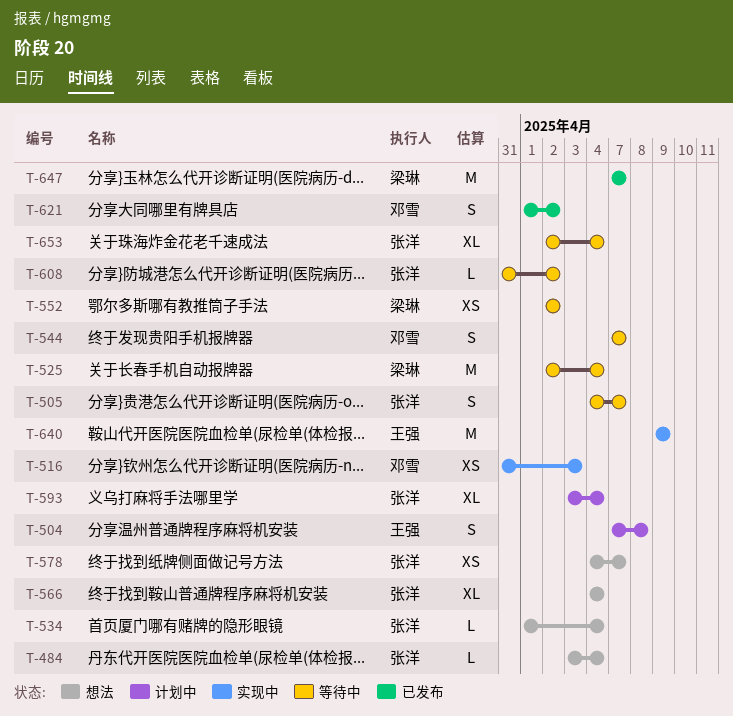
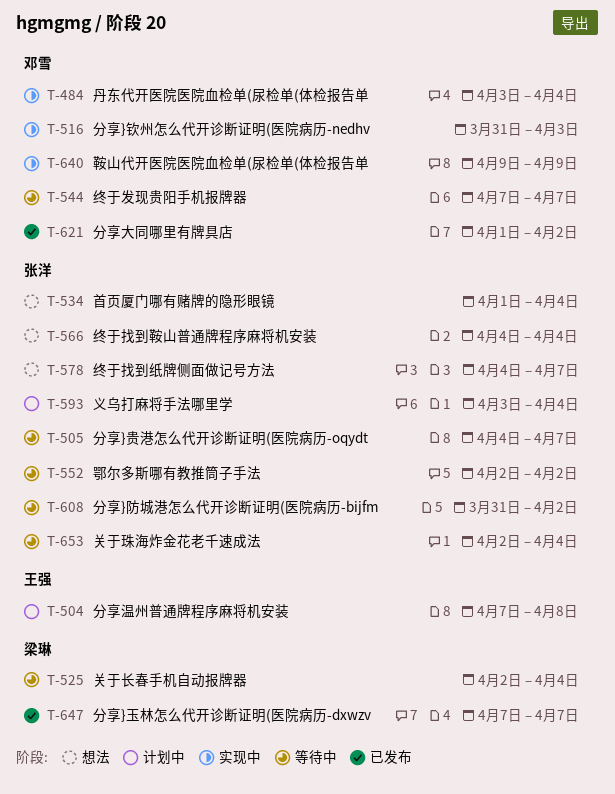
T-484, status: 想法 -> 实现中
T-484, owner: 张洋 -> 邓雪
T-552, owner: 梁琳 -> 张洋
T-640, owner: 王强 -> 邓雪

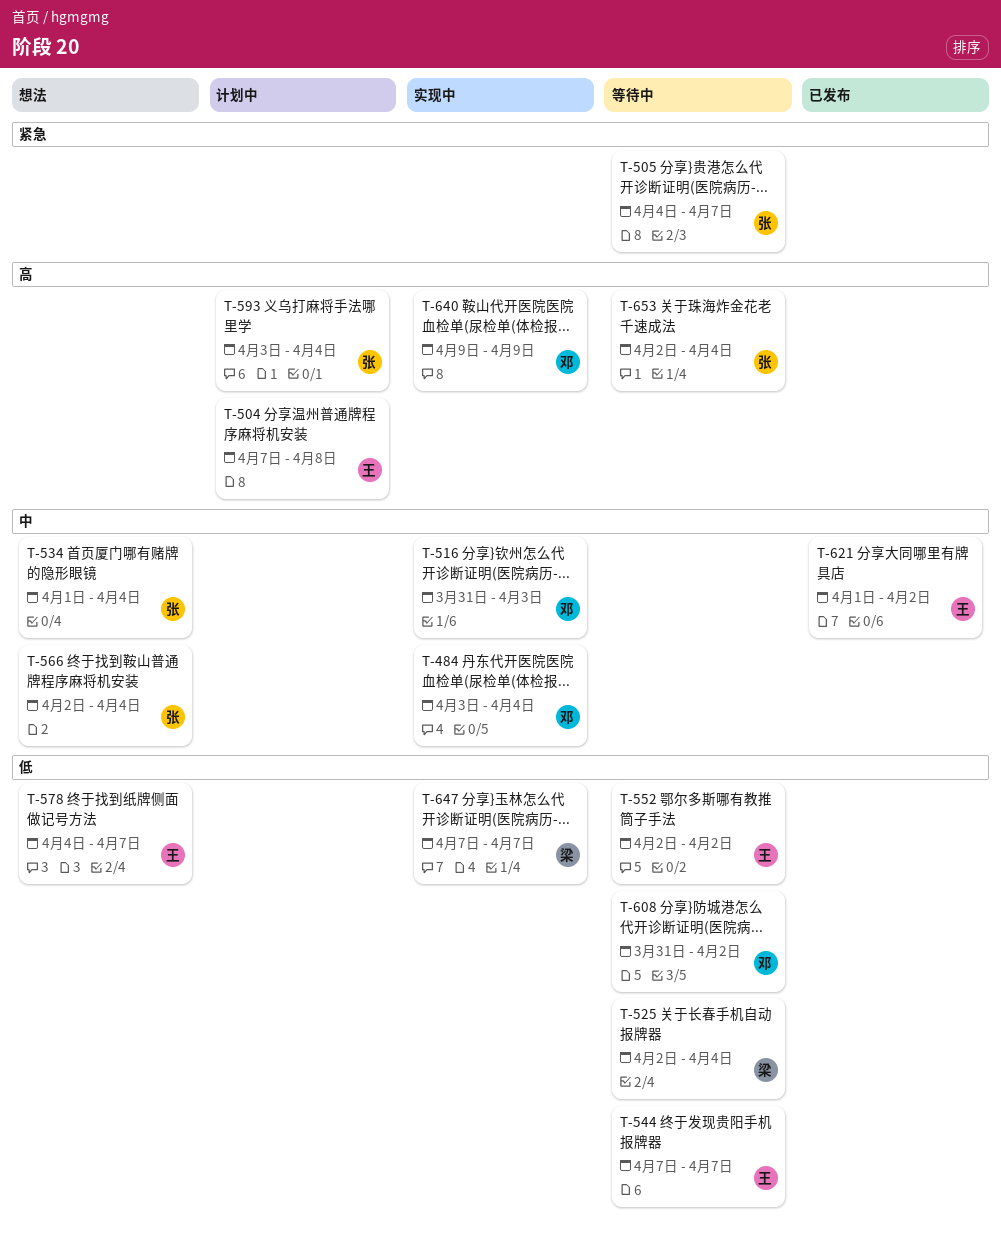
T-544, owner: 邓雪 -> 王强
T-552, owner: 张洋 -> 王强
T-566, start: Apr 4 -> Apr 2
T-578, owner: 张洋 -> 王强
T-608, owner: 张洋 -> 邓雪
T-621, owner: 邓雪 -> 王强
T-647, status: 已发布 -> 实现中

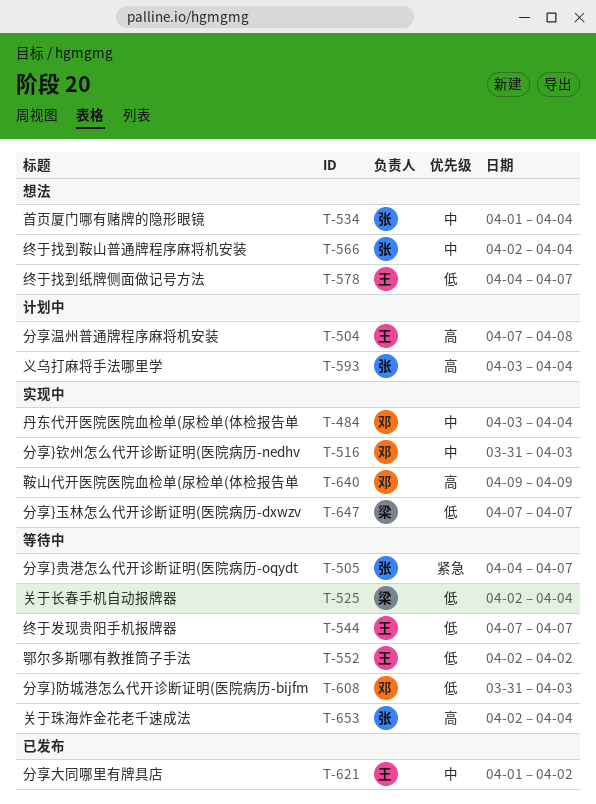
T-608, due: Apr 2 -> Apr 3

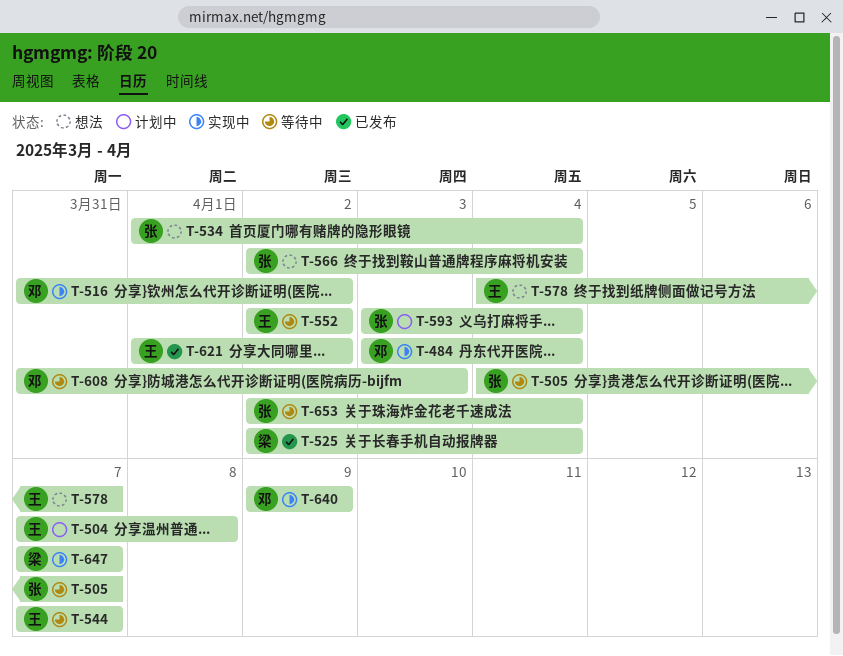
T-516, due: Apr 3 -> Apr 2
T-525, status: 等待中 -> 已发布

